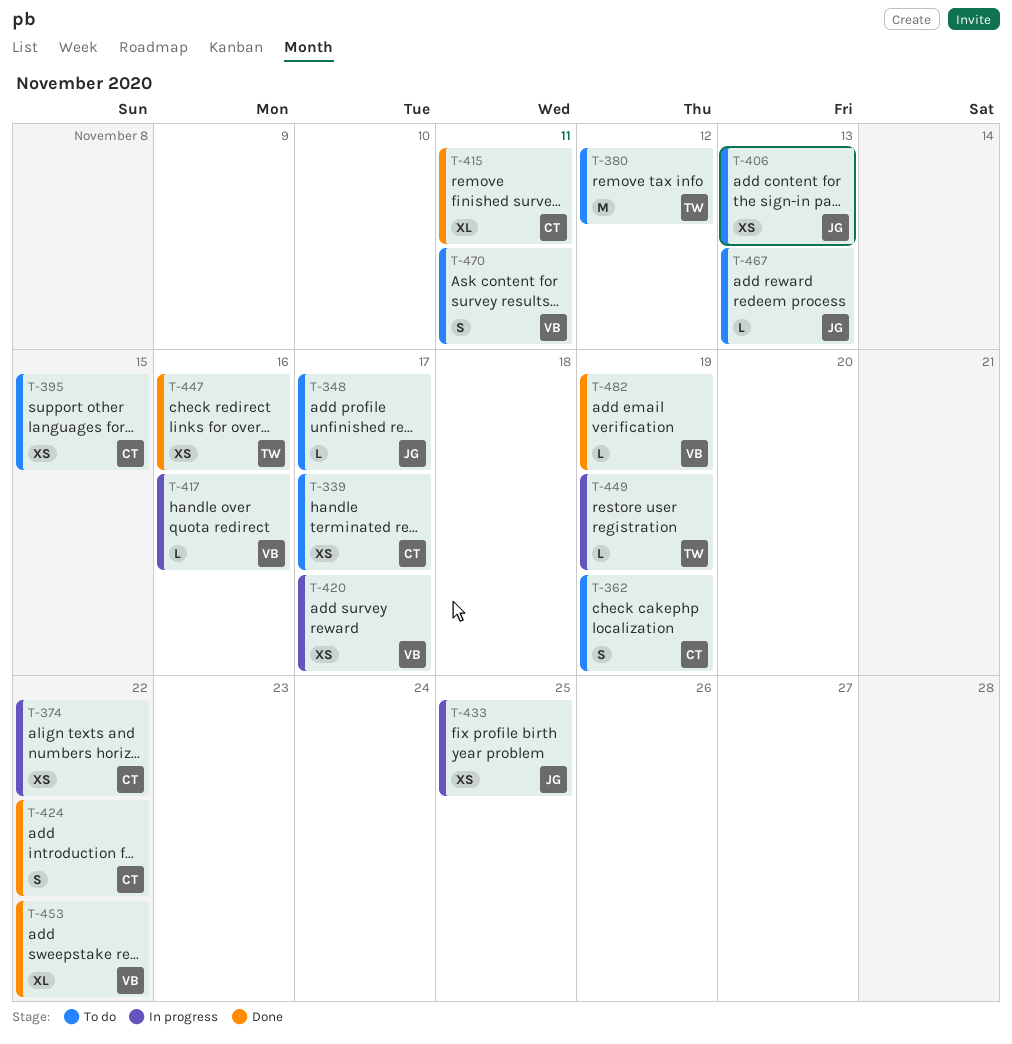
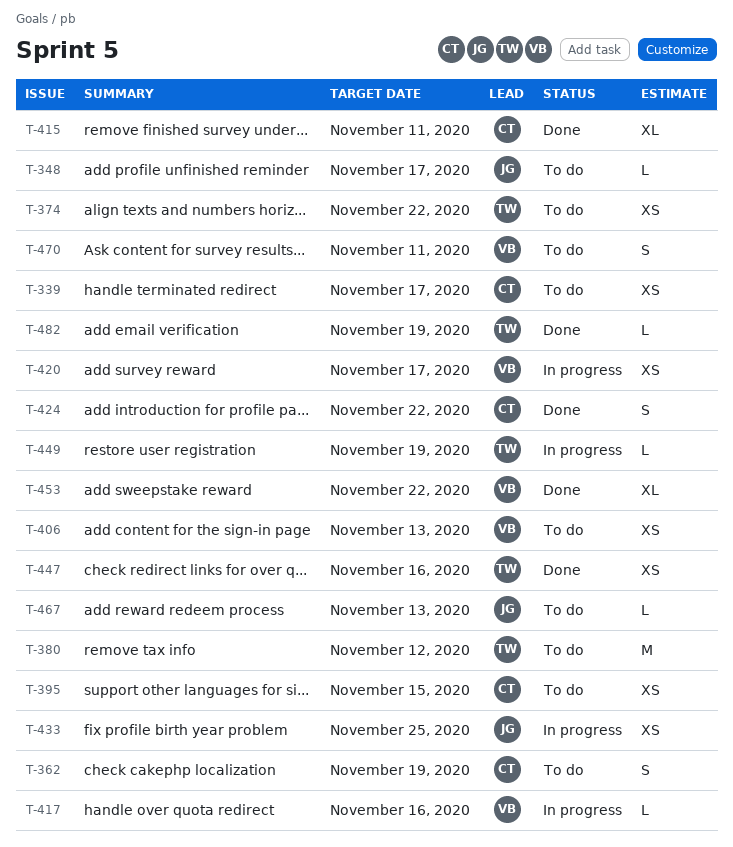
T-374, status: In progress -> To do
T-374, owner: CT -> TW
T-406, owner: JG -> VB
T-482, owner: VB -> TW

